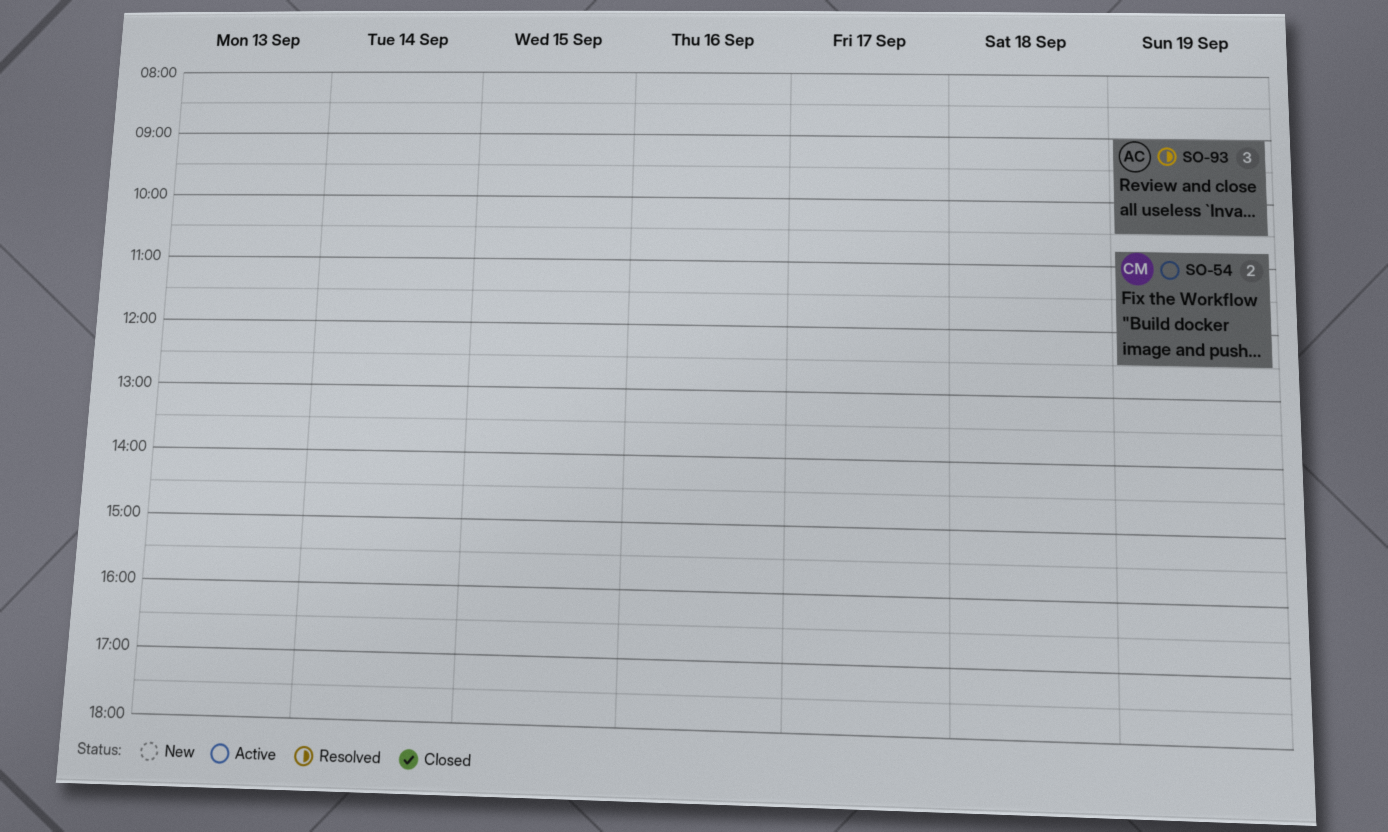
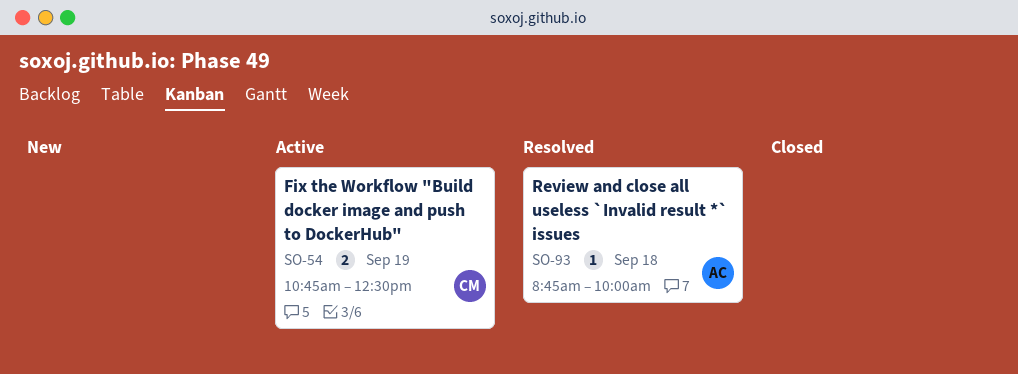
SO-93, estimate: 3 -> 1
SO-93, day: Sep 19 -> Sep 18
SO-93, begins: 09:00 -> 08:45
SO-93, ends: 10:30 -> 10:00

